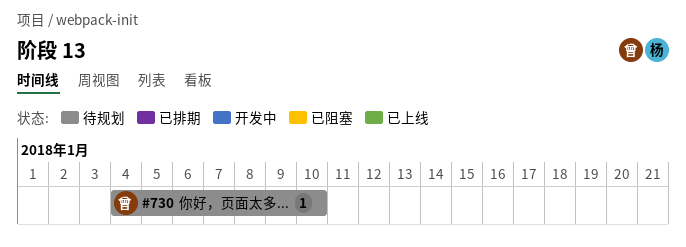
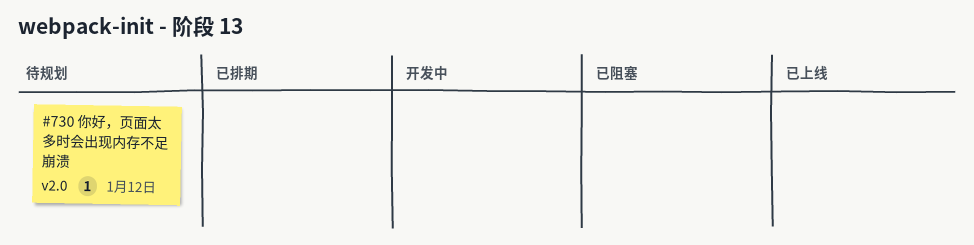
#730, due: Jan 10 -> Jan 12

